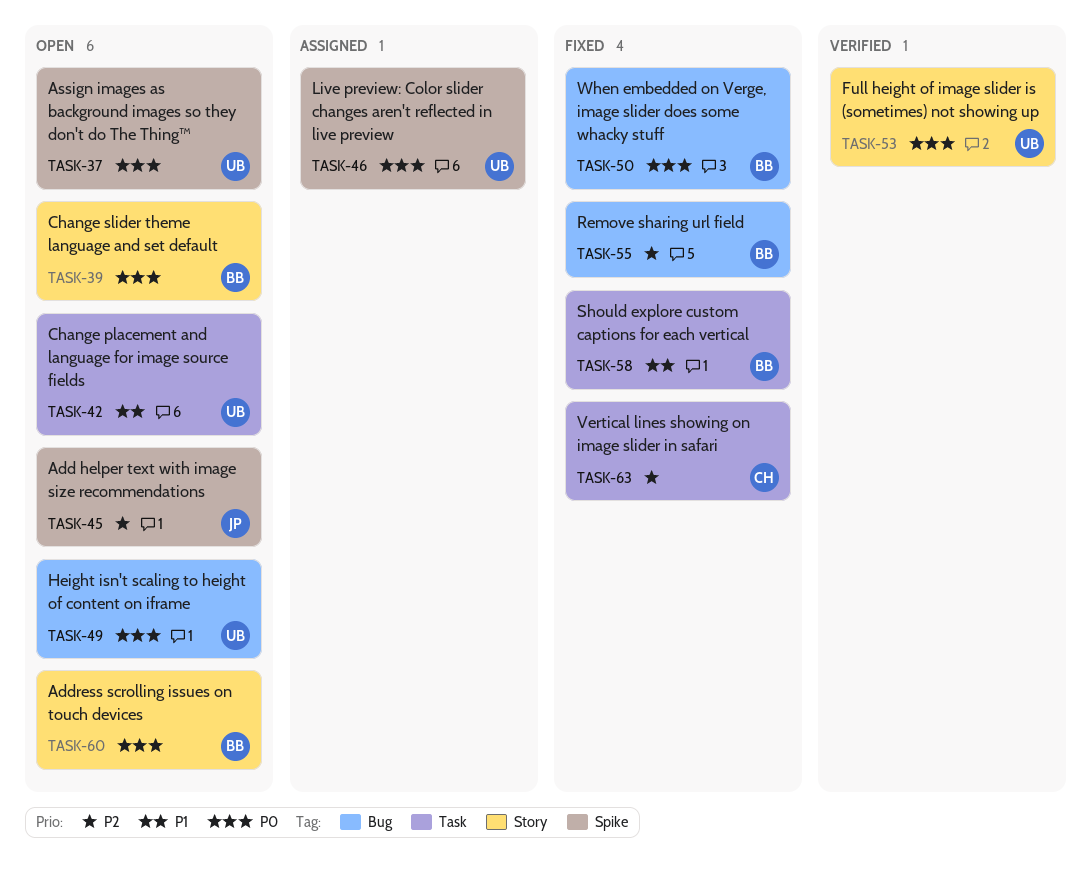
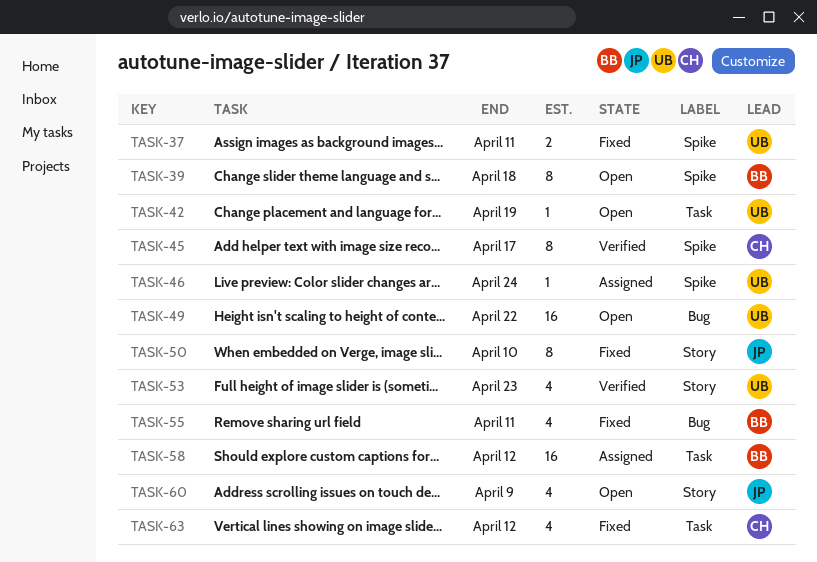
TASK-37, status: Open -> Fixed
TASK-39, label: Story -> Spike
TASK-45, status: Open -> Verified
TASK-45, owner: JP -> CH
TASK-50, owner: BB -> JP
TASK-50, label: Bug -> Story
TASK-58, status: Fixed -> Assigned
TASK-60, owner: BB -> JP

